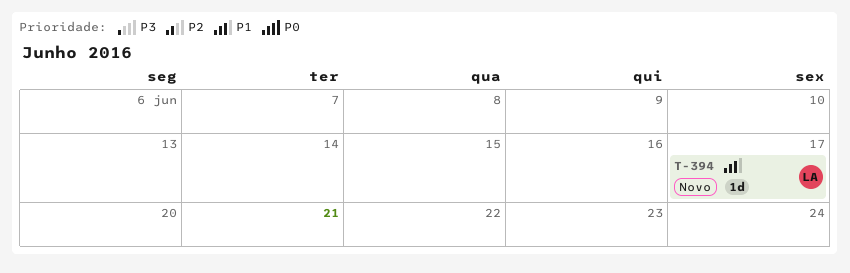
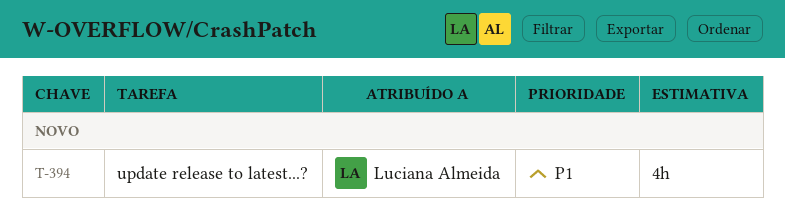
T-394, estimate: 1d -> 4h

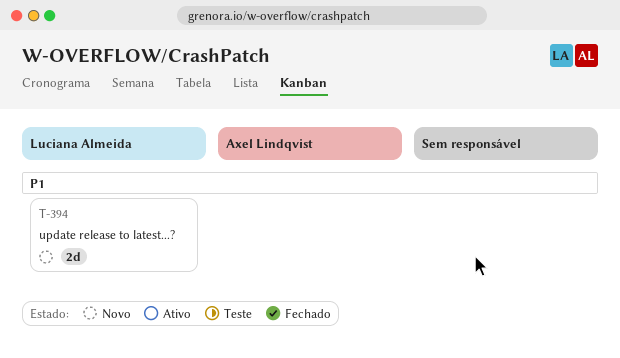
T-394, estimate: 4h -> 2d

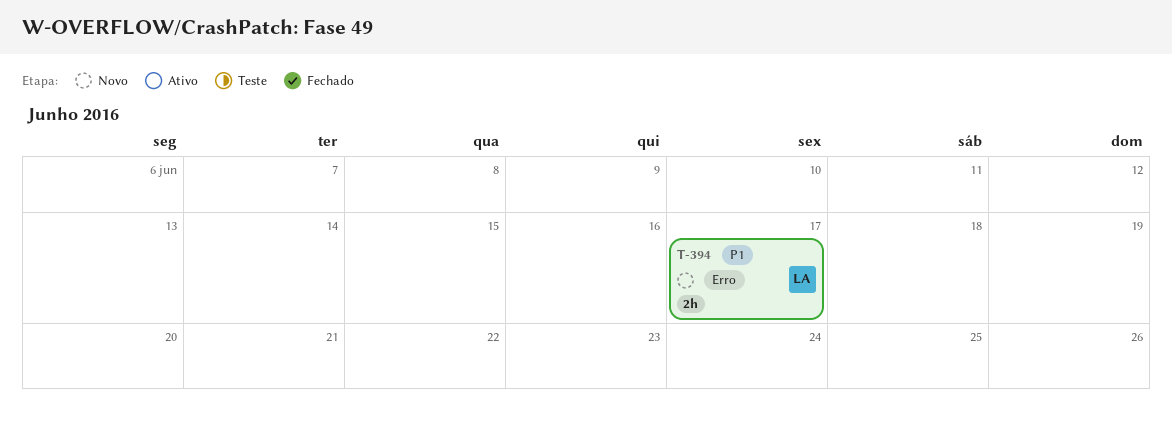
T-394, estimate: 2d -> 2h

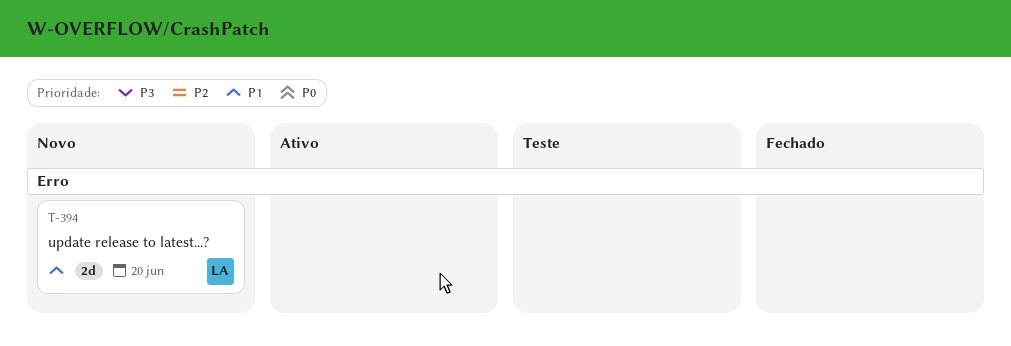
T-394, estimate: 2h -> 2d
T-394, due: Jun 17 -> Jun 20

